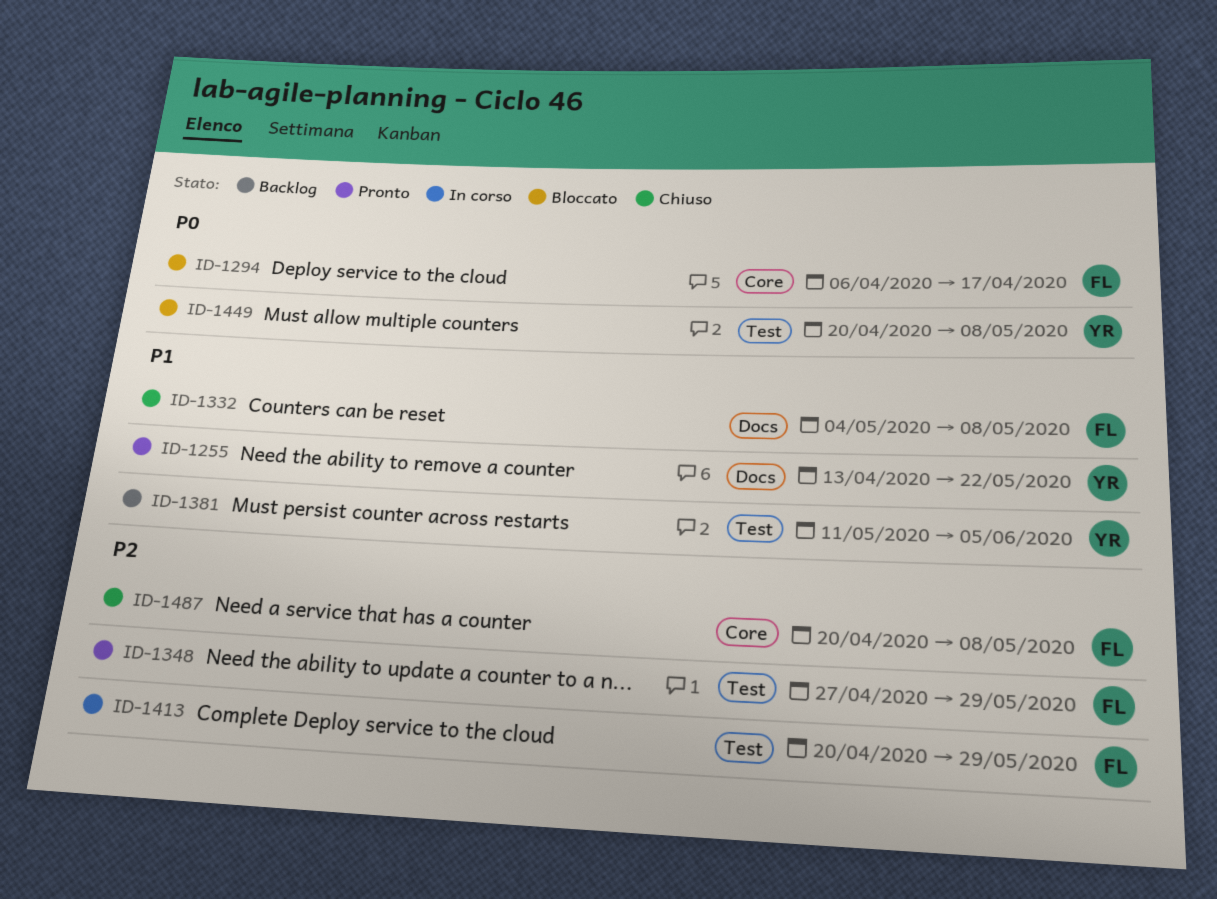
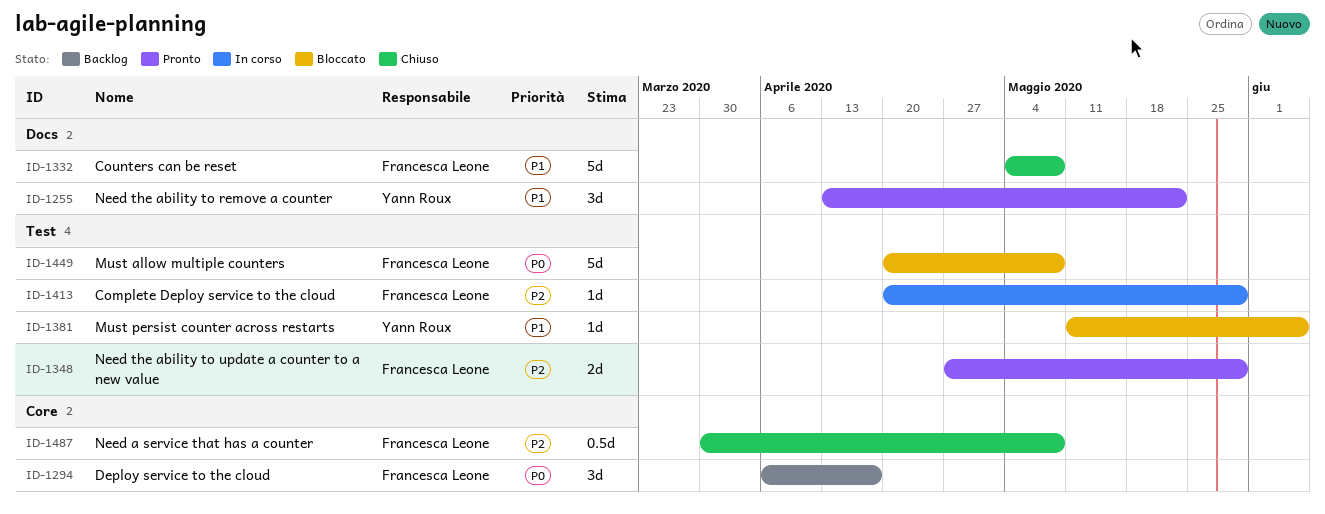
ID-1294, status: Bloccato -> Backlog
ID-1381, status: Backlog -> Bloccato
ID-1449, owner: Yann Roux -> Francesca Leone
ID-1487, start: Apr 20 -> Mar 30

